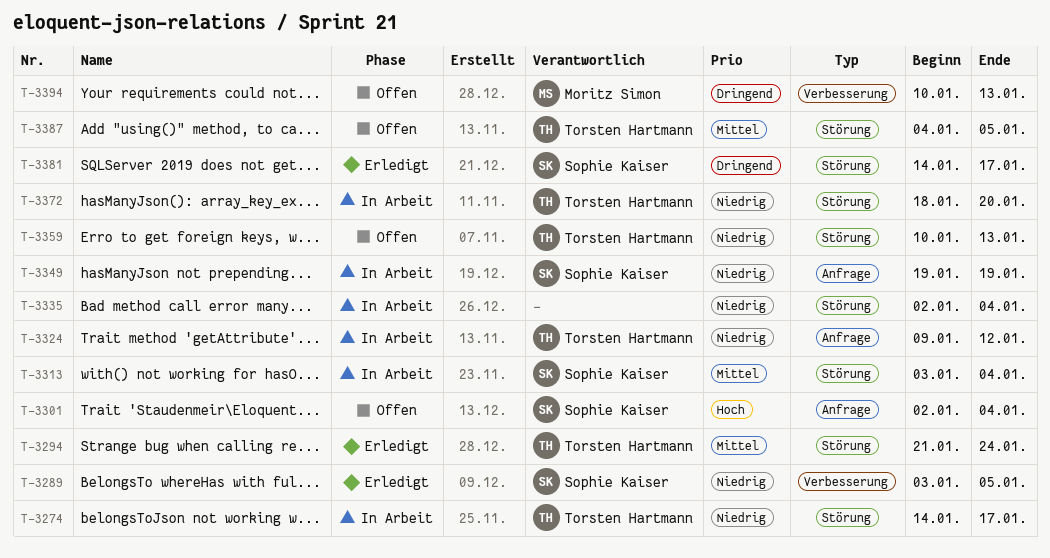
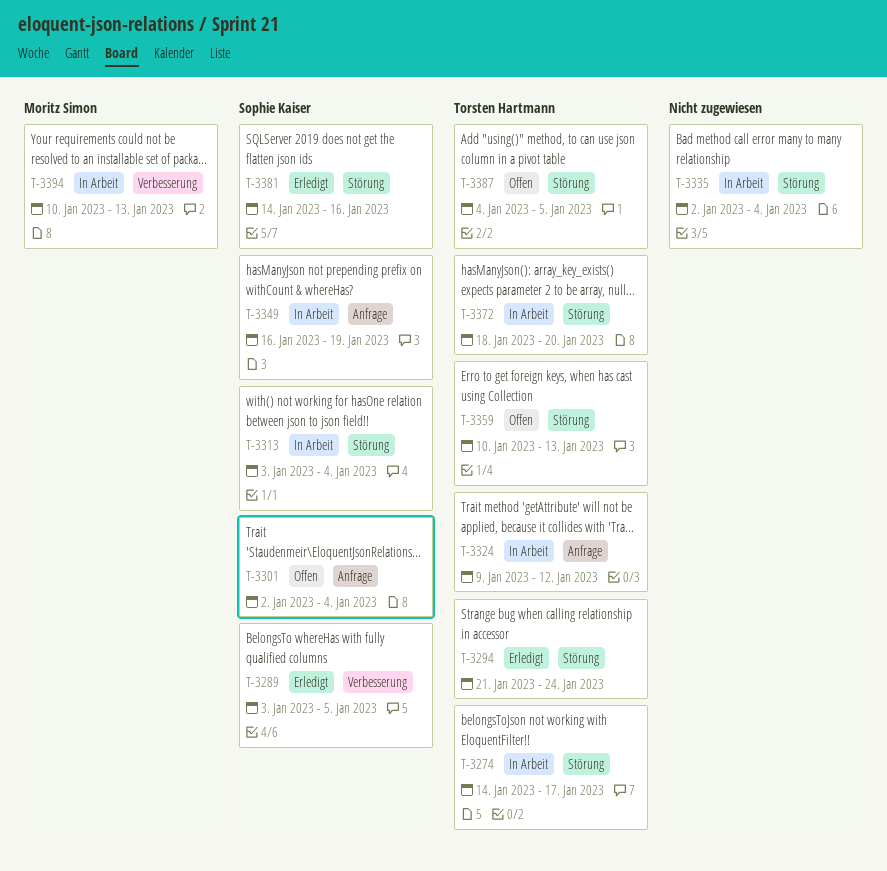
T-3349, start: Jan 19 -> Jan 16
T-3381, due: Jan 17 -> Jan 16
T-3394, status: Offen -> In Arbeit

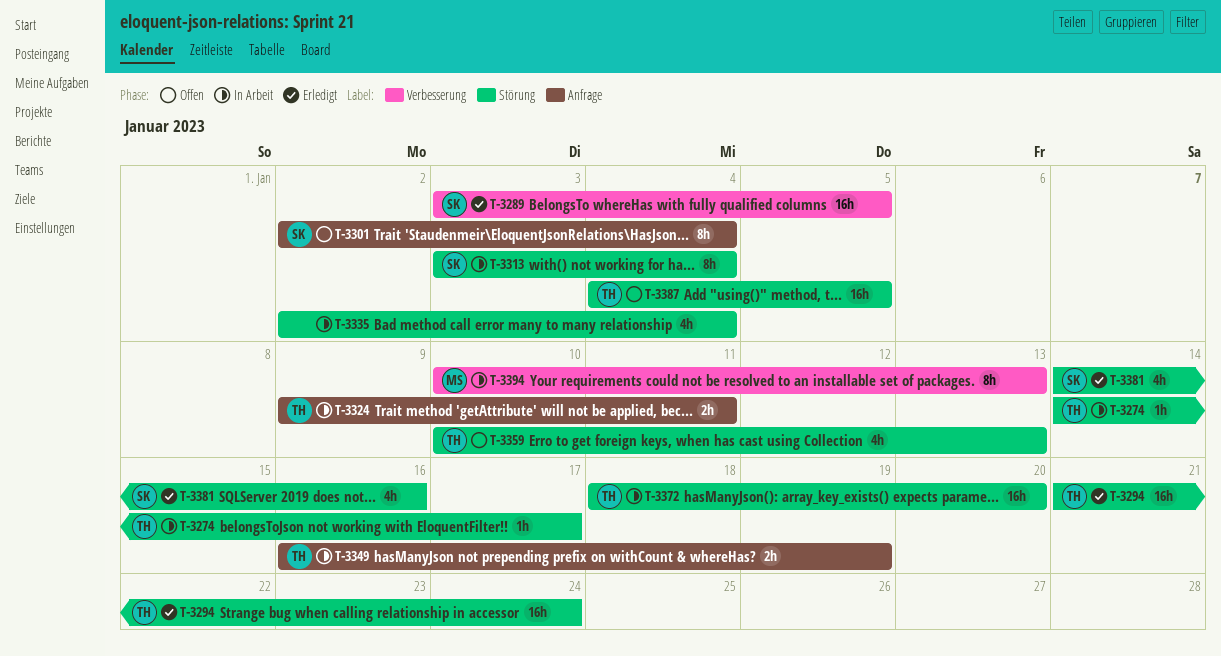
T-3324, due: Jan 12 -> Jan 11
T-3349, owner: Sophie Kaiser -> Torsten Hartmann

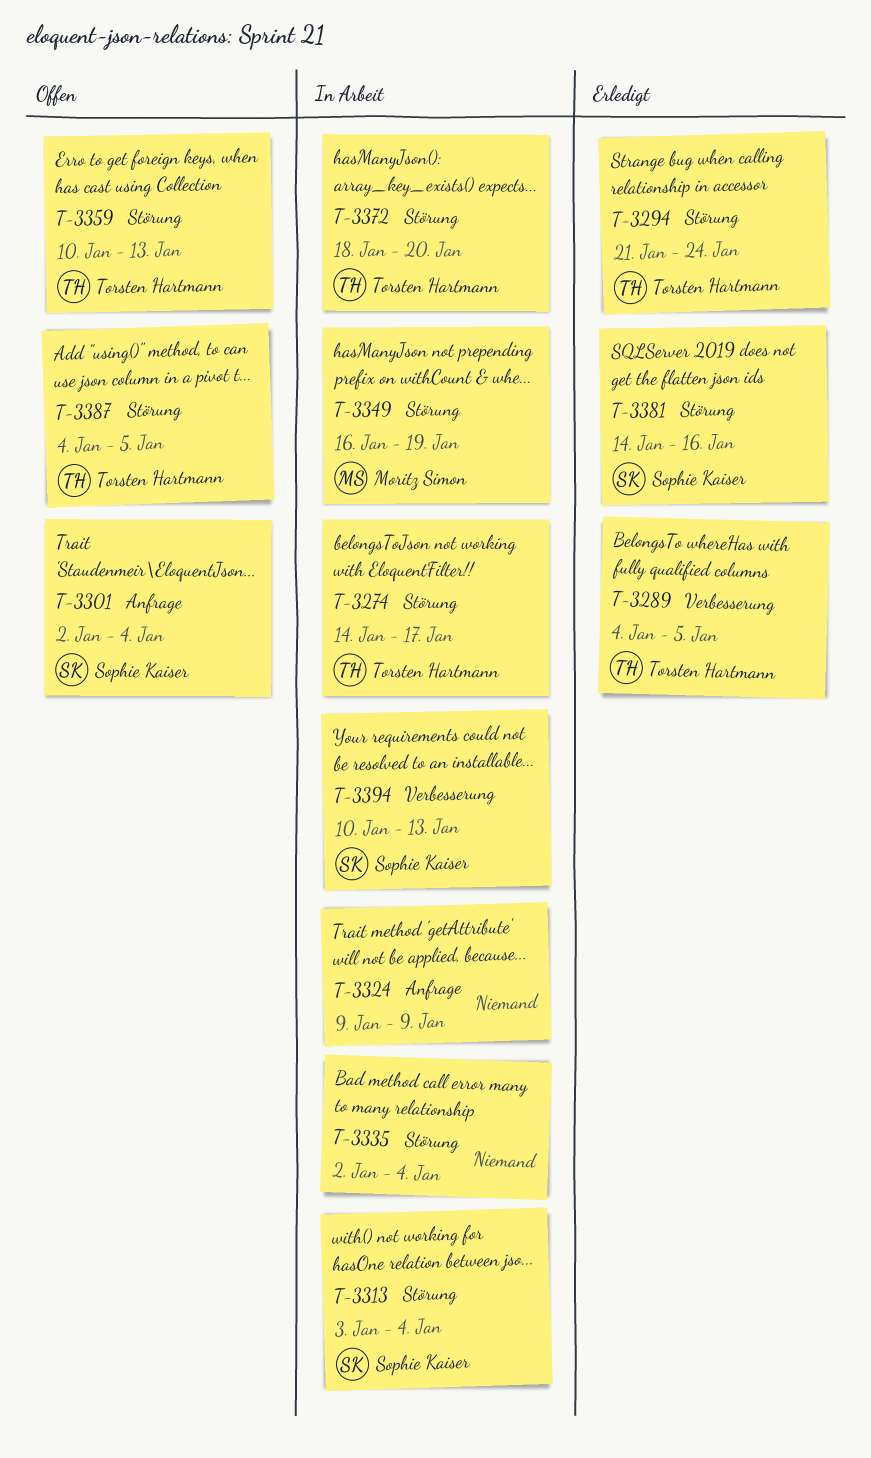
T-3289, owner: Sophie Kaiser -> Torsten Hartmann
T-3289, start: Jan 3 -> Jan 4
T-3324, owner: Torsten Hartmann -> none
T-3324, due: Jan 11 -> Jan 9
T-3349, owner: Torsten Hartmann -> Moritz Simon
T-3349, label: Anfrage -> Störung
T-3394, owner: Moritz Simon -> Sophie Kaiser

